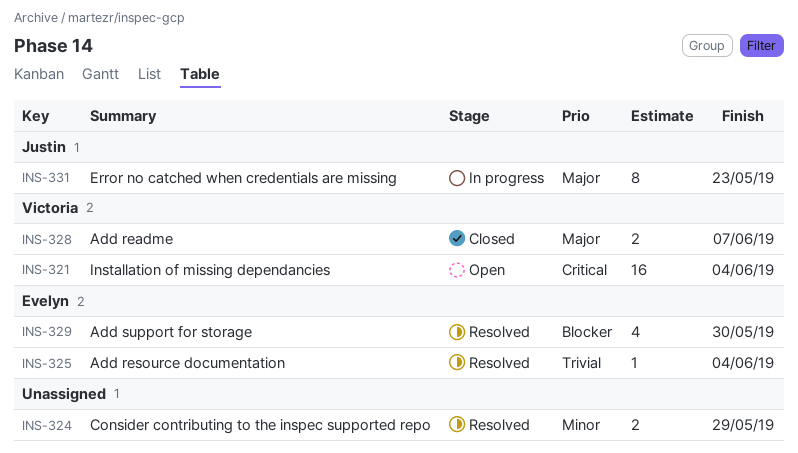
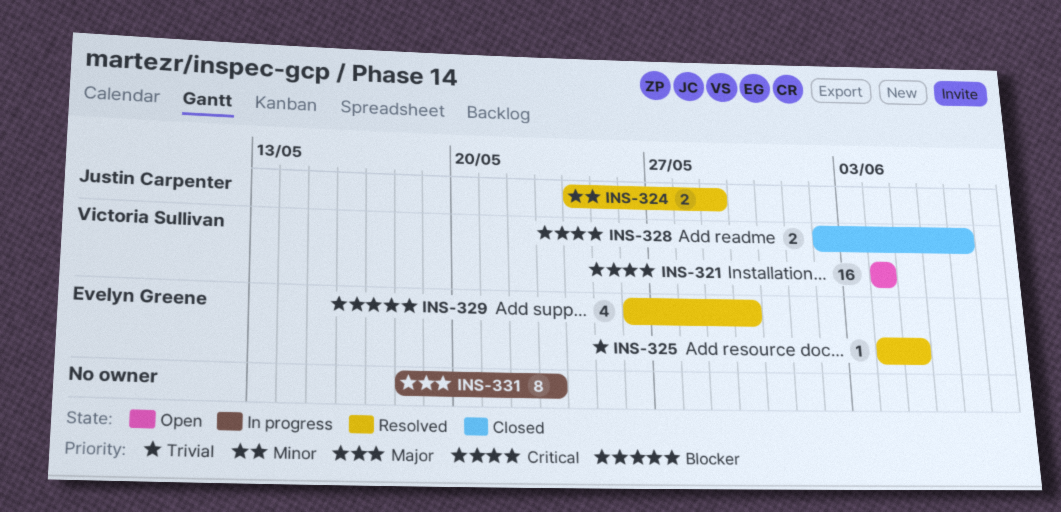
INS-324, owner: none -> Justin Carpenter
INS-325, due: Jun 4 -> Jun 5
INS-328, priority: Major -> Critical
INS-331, owner: Justin Carpenter -> none

